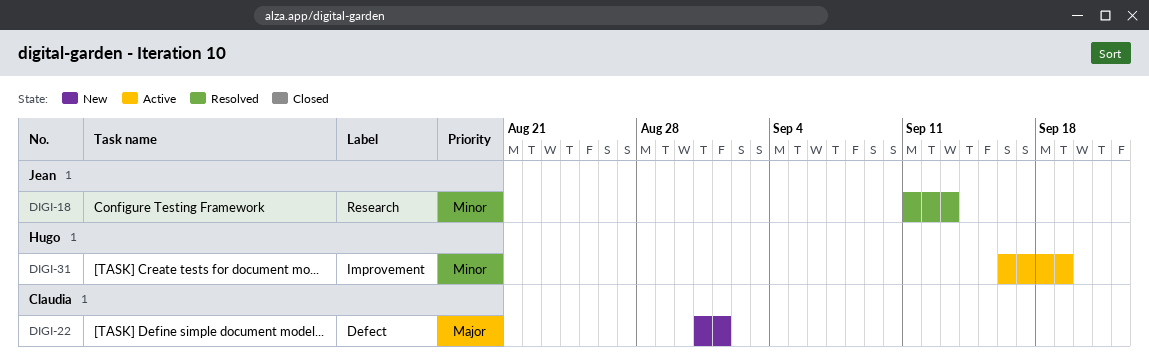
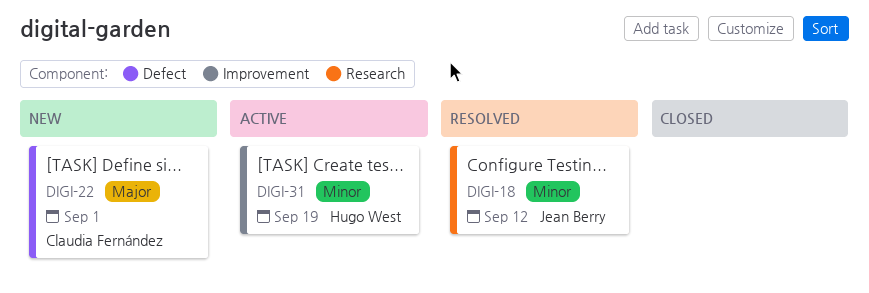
DIGI-18, due: Sep 13 -> Sep 12

